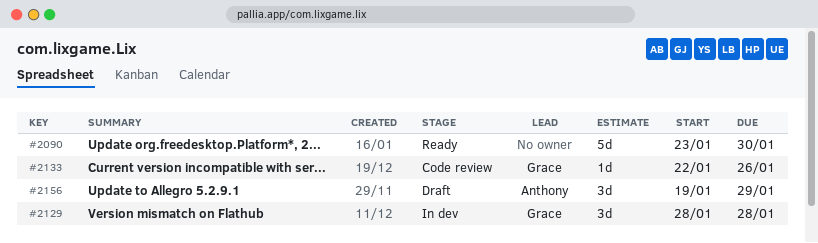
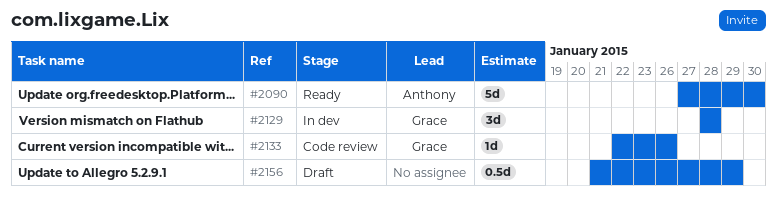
#2090, owner: none -> Anthony
#2090, start: Jan 23 -> Jan 27
#2156, owner: Anthony -> none
#2156, estimate: 3d -> 0.5d
#2156, start: Jan 19 -> Jan 21

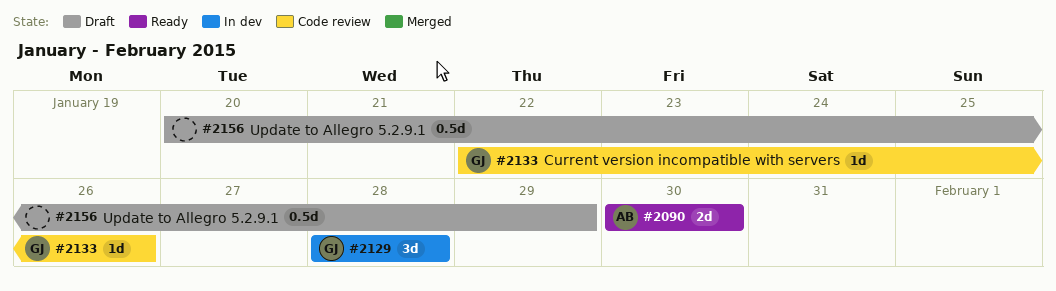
#2090, estimate: 5d -> 2d
#2090, start: Jan 27 -> Jan 30
#2156, start: Jan 21 -> Jan 20

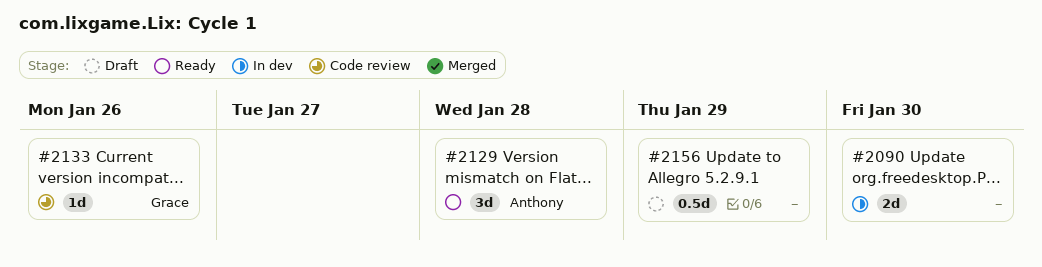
#2090, status: Ready -> In dev
#2090, owner: Anthony -> none
#2129, status: In dev -> Ready
#2129, owner: Grace -> Anthony

